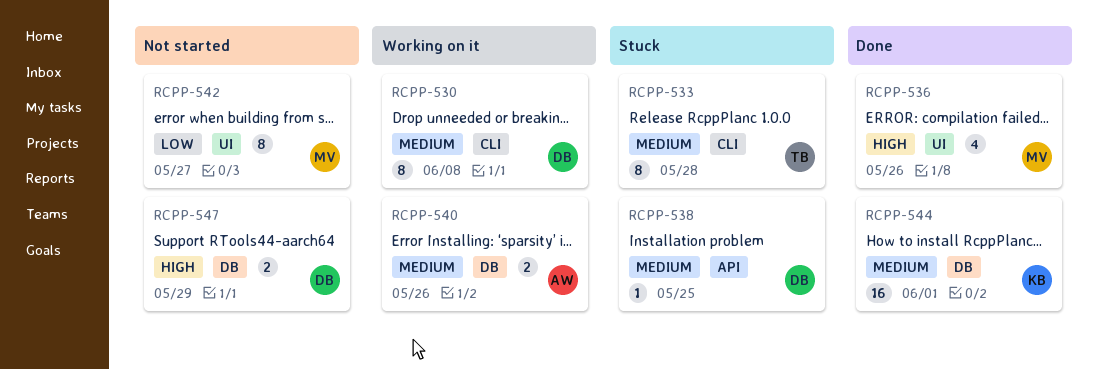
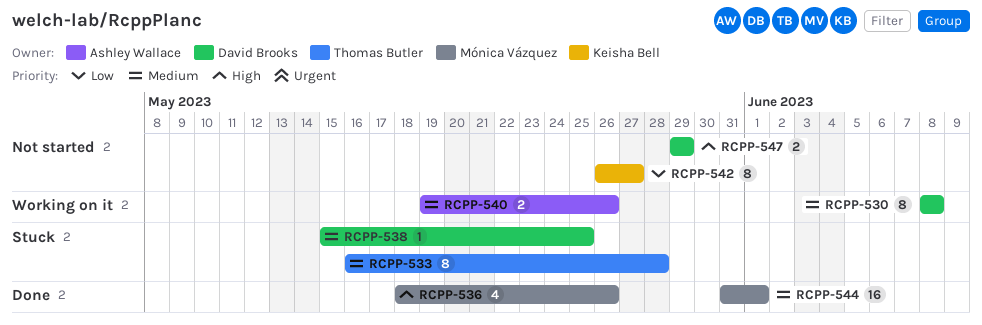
RCPP-542, owner: Mónica Vázquez -> Keisha Bell
RCPP-544, owner: Keisha Bell -> Mónica Vázquez

